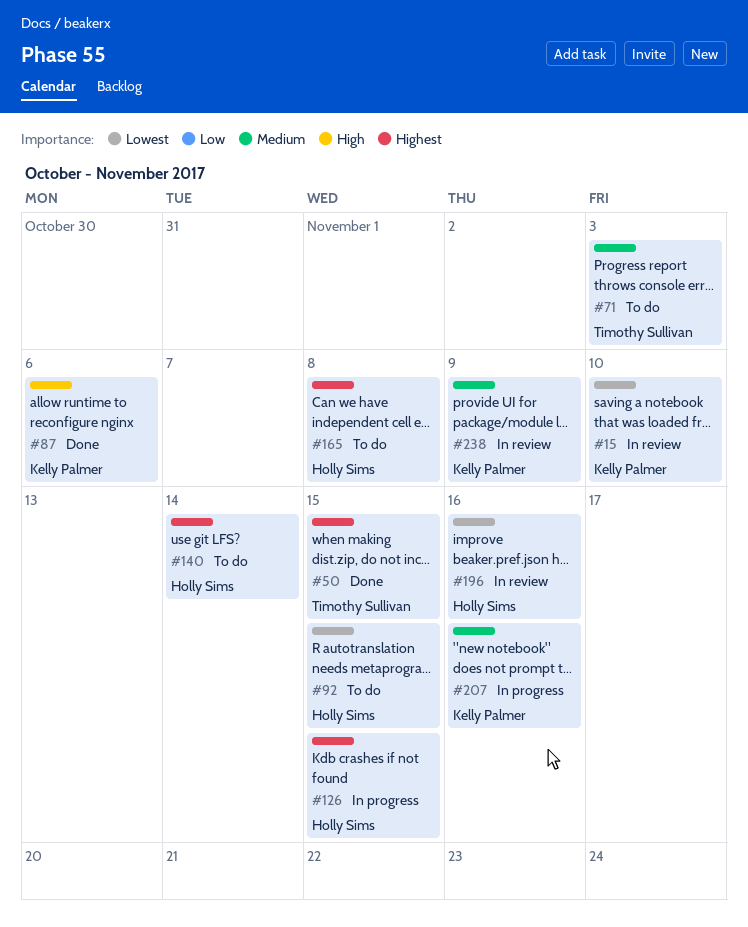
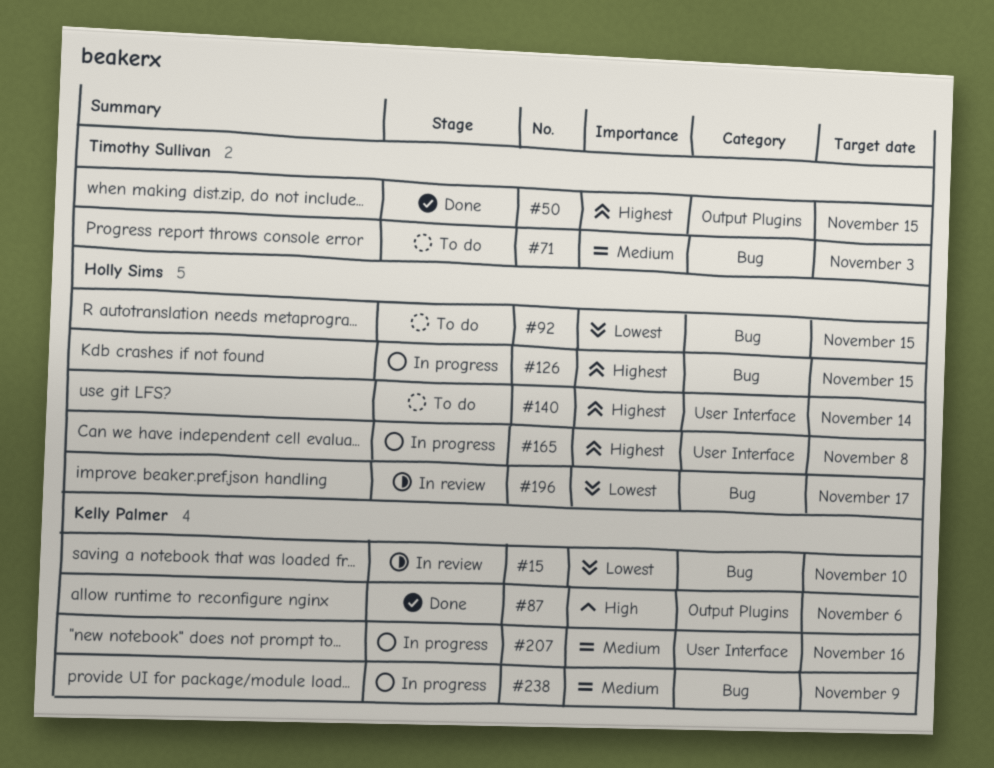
#165, status: To do -> In progress
#196, due: Nov 16 -> Nov 17
#238, status: In review -> In progress

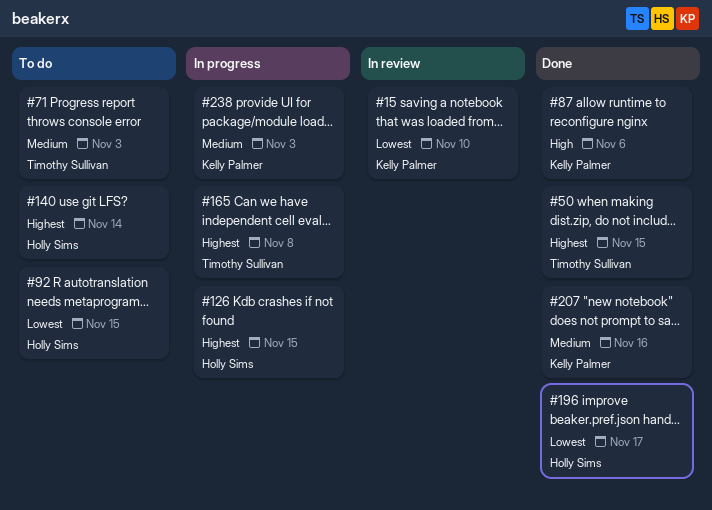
#165, owner: Holly Sims -> Timothy Sullivan
#196, status: In review -> Done
#207, status: In progress -> Done
#238, due: Nov 9 -> Nov 3

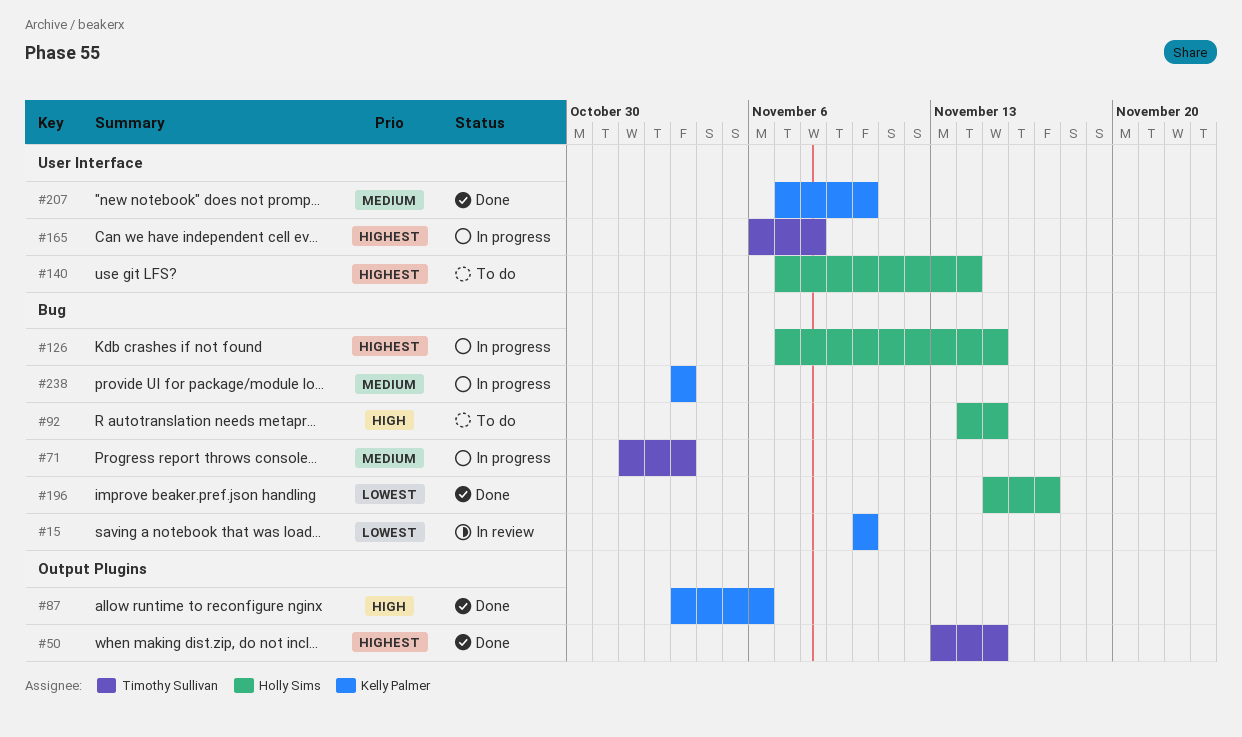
#71, status: To do -> In progress
#92, priority: Lowest -> High
#207, due: Nov 16 -> Nov 10

